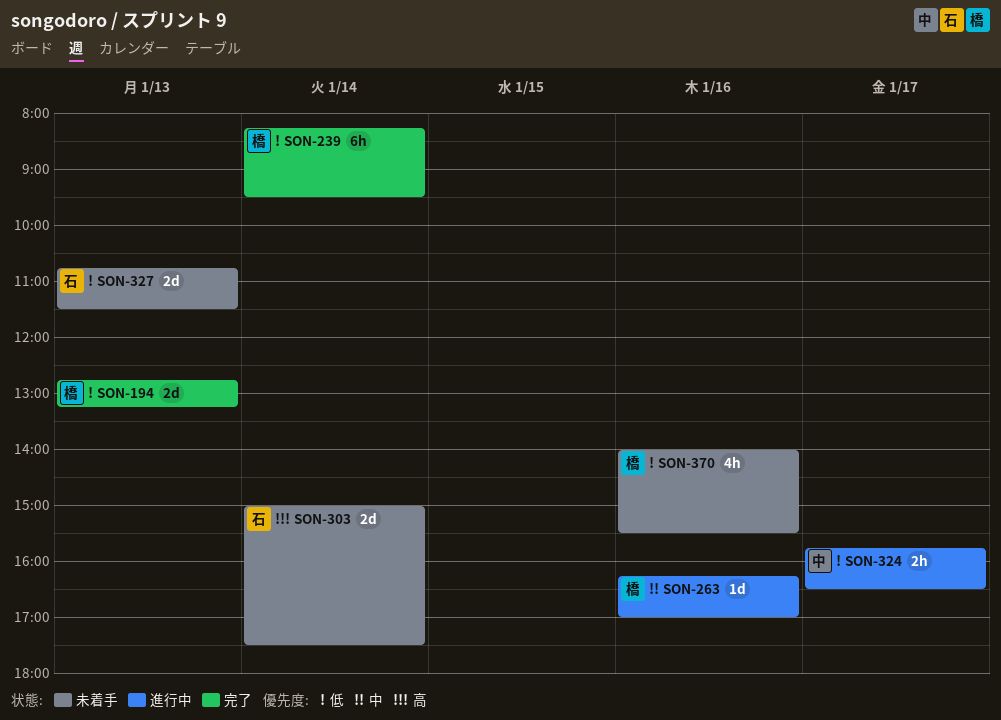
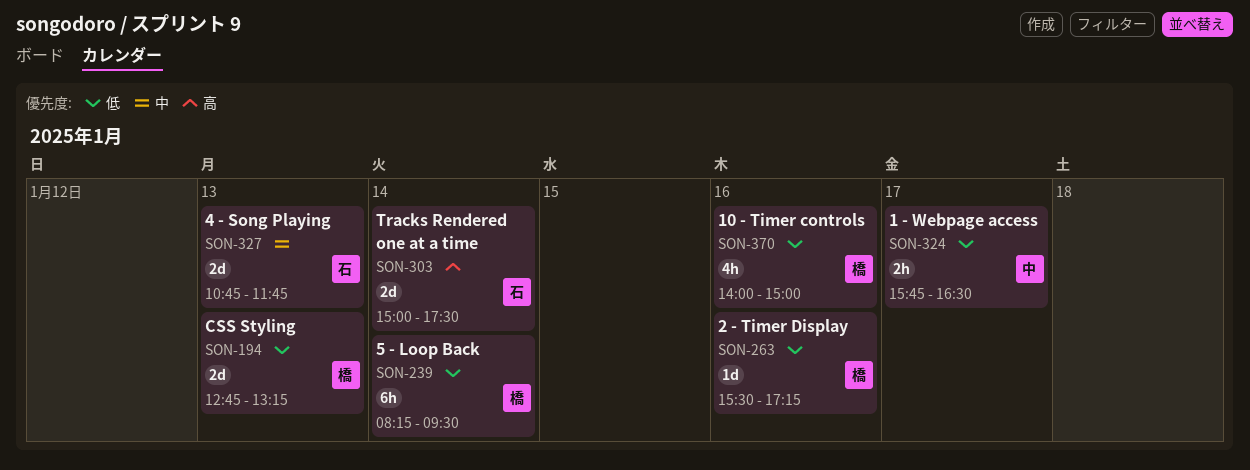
SON-263, priority: 中 -> 低
SON-263, begins: 16:15 -> 15:30
SON-263, ends: 17:00 -> 17:15
SON-327, priority: 低 -> 中
SON-327, ends: 11:30 -> 11:45
SON-370, ends: 15:30 -> 15:00

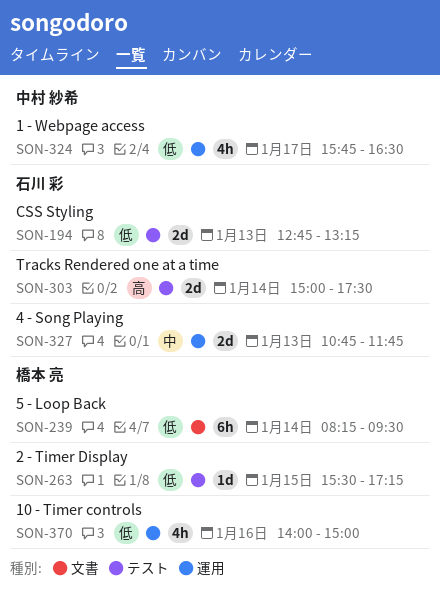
SON-194, owner: 橋本 亮 -> 石川 彩
SON-263, day: Jan 16 -> Jan 15
SON-324, estimate: 2h -> 4h

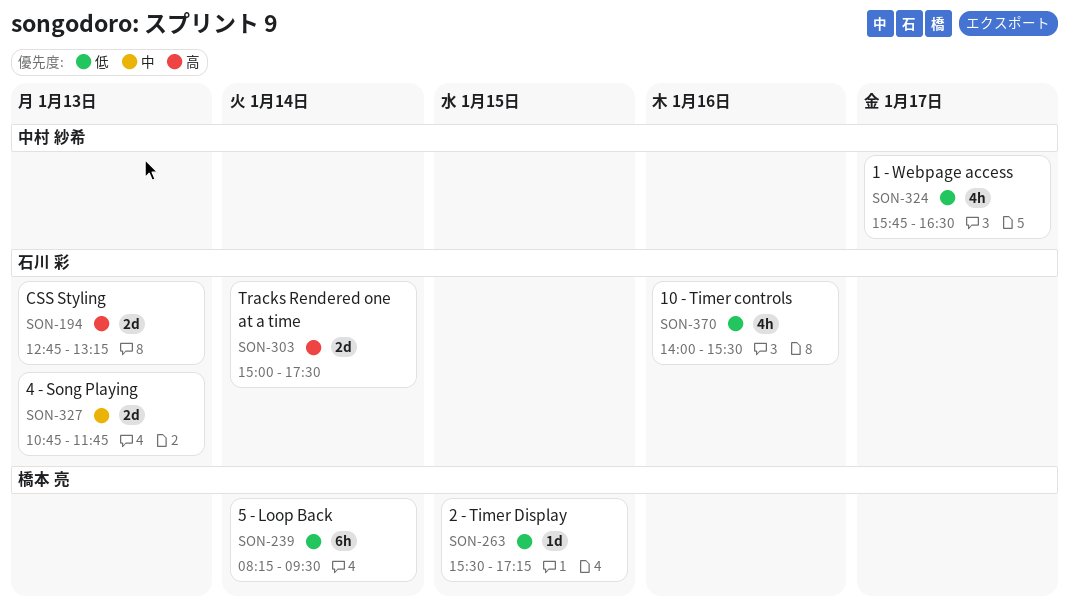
SON-194, priority: 低 -> 高
SON-370, owner: 橋本 亮 -> 石川 彩
SON-370, ends: 15:00 -> 15:30

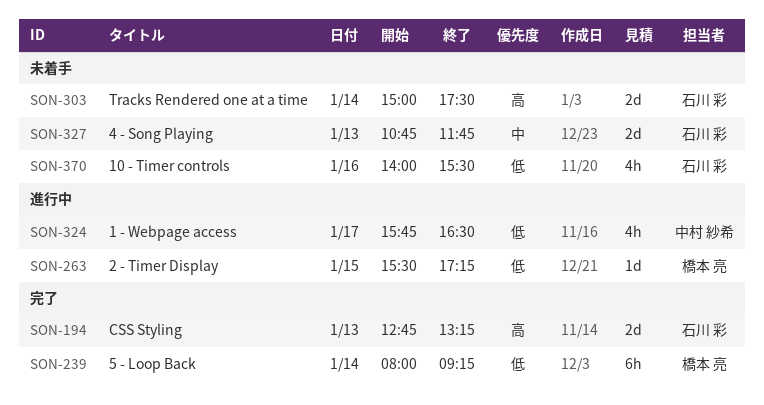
SON-239, begins: 08:15 -> 08:00
SON-239, ends: 09:30 -> 09:15

